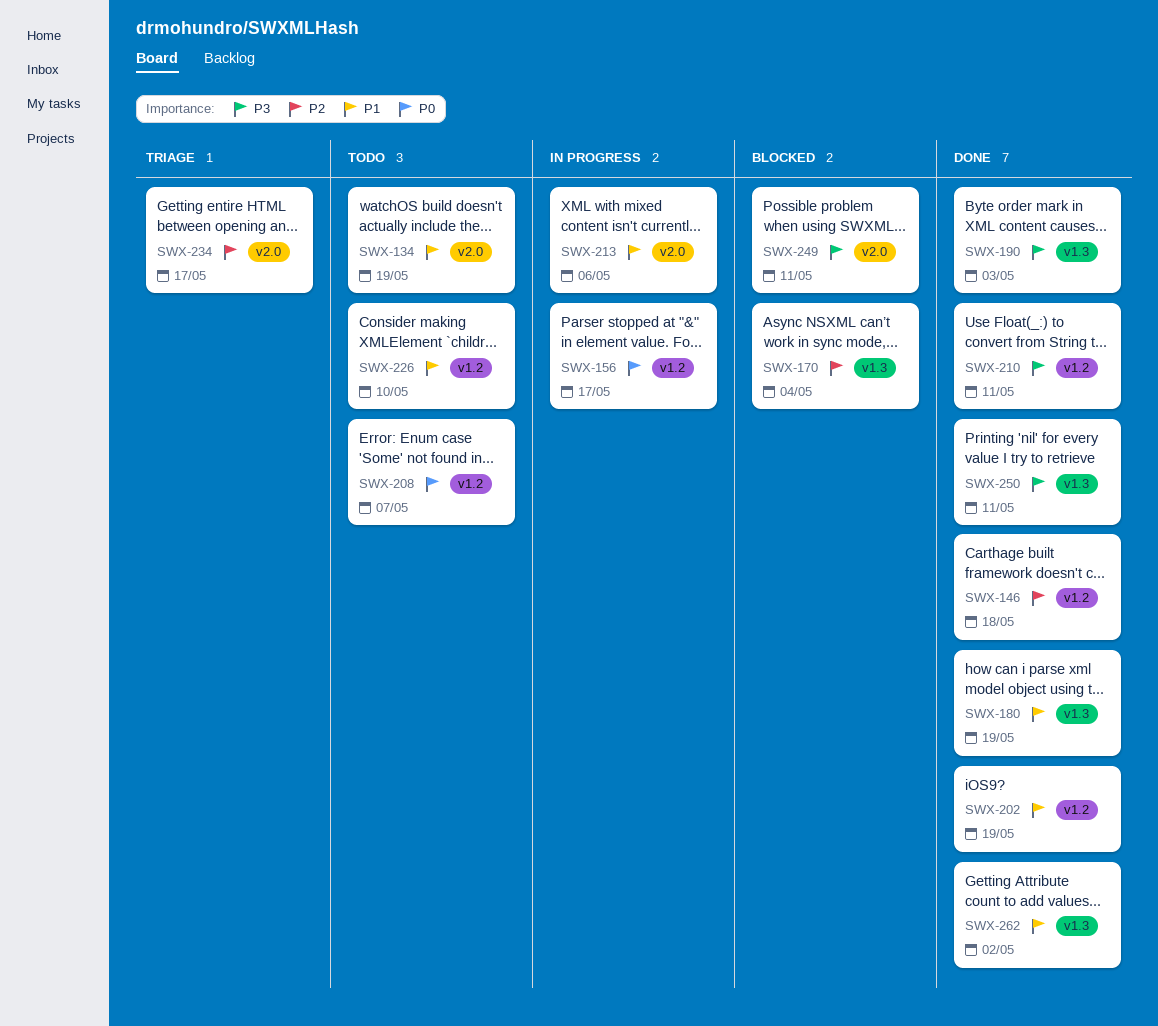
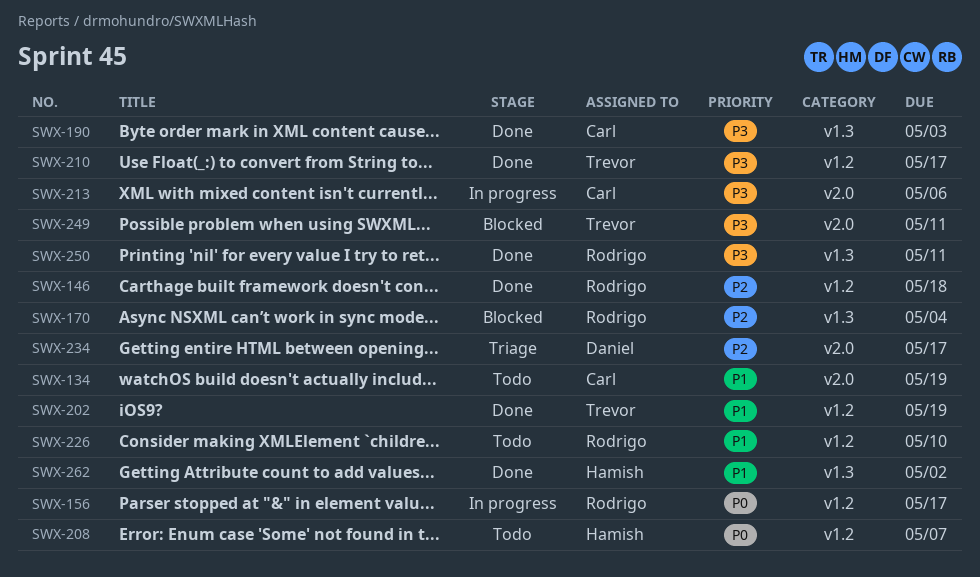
SWX-180: present -> none
SWX-210, due: May 11 -> May 17
SWX-213, priority: P1 -> P3

